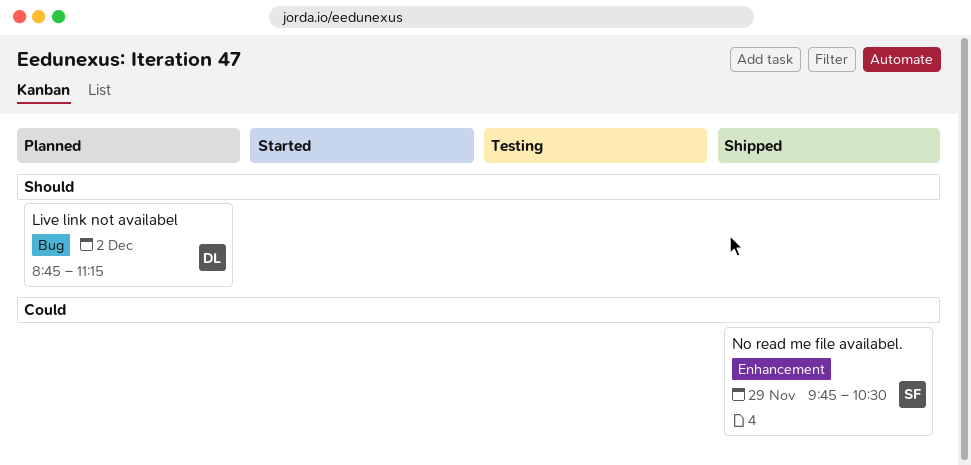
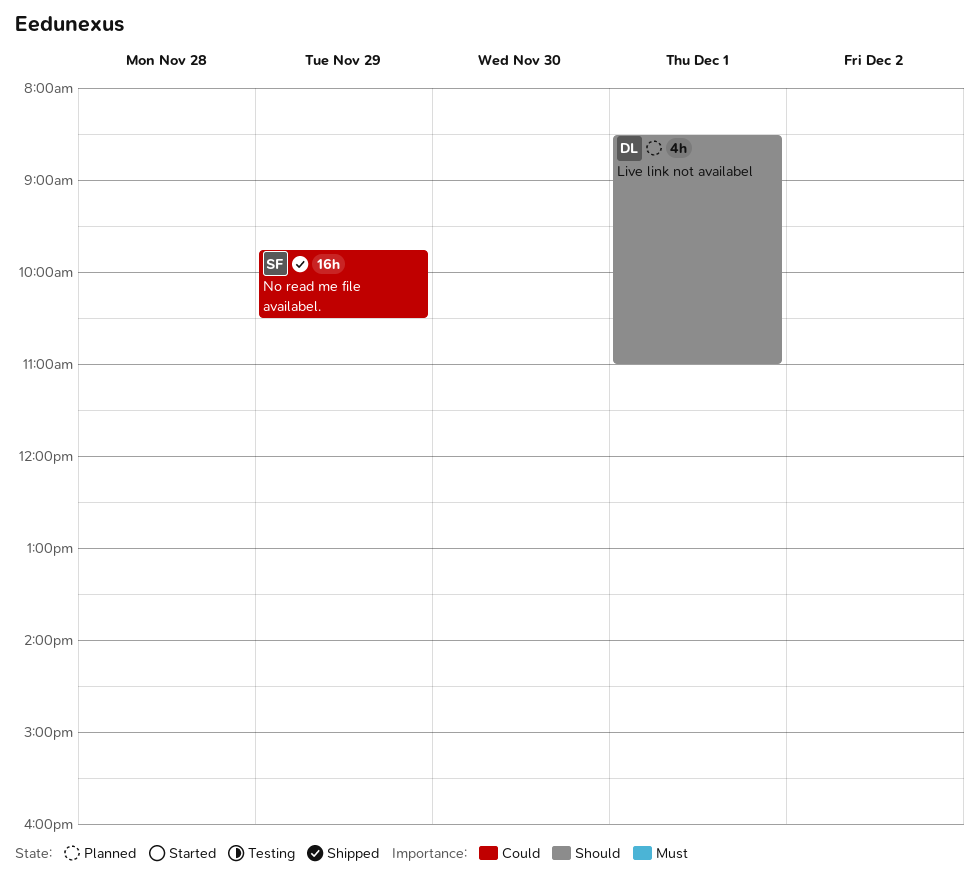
Live link not availabel, day: Dec 2 -> Dec 1
Live link not availabel, begins: 08:45 -> 08:30
Live link not availabel, ends: 11:15 -> 11:00

